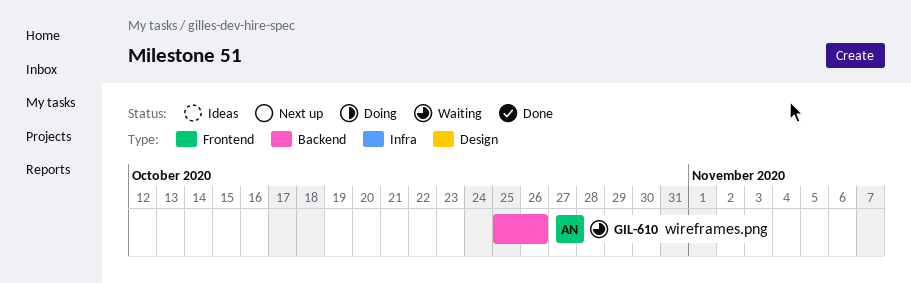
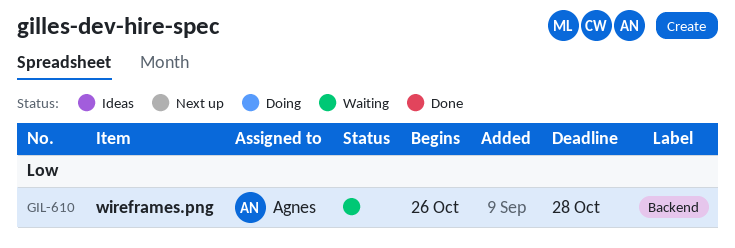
GIL-610, start: Oct 25 -> Oct 26
GIL-610, due: Oct 26 -> Oct 28

